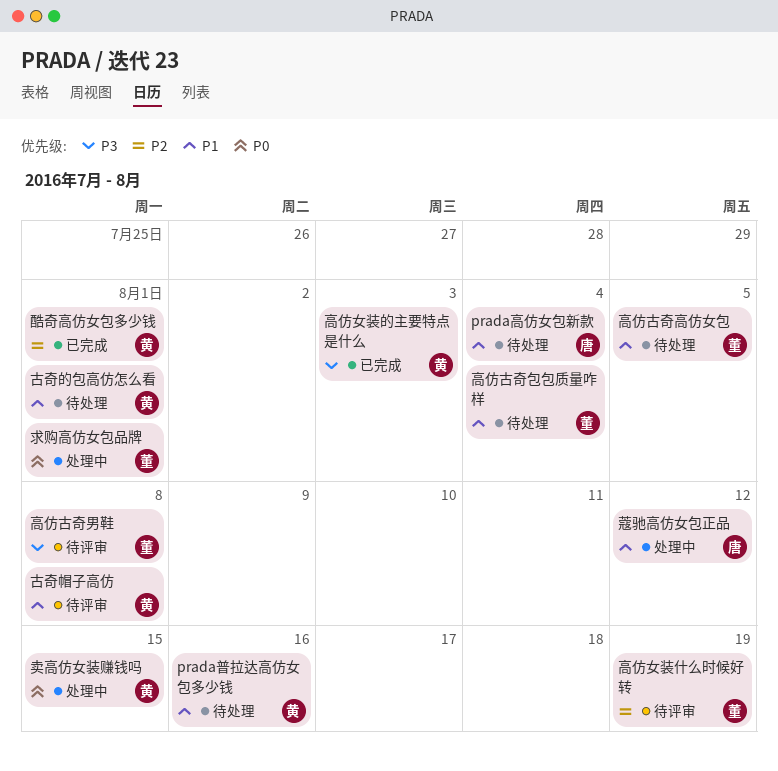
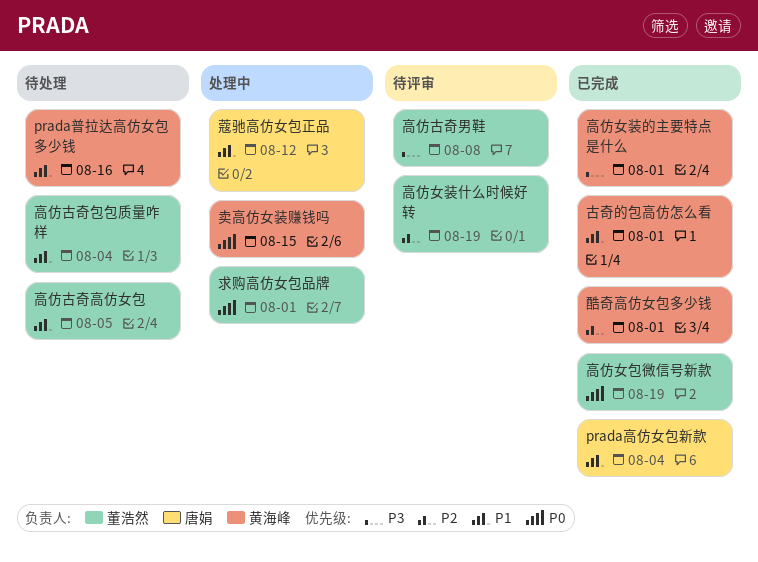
prada高仿女包新款, status: 待处理 -> 已完成
古奇帽子高仿: present -> none
古奇的包高仿怎么看, status: 待处理 -> 已完成
高仿女包微信号新款: none -> present
高仿女装的主要特点是什么, due: Aug 3 -> Aug 1

